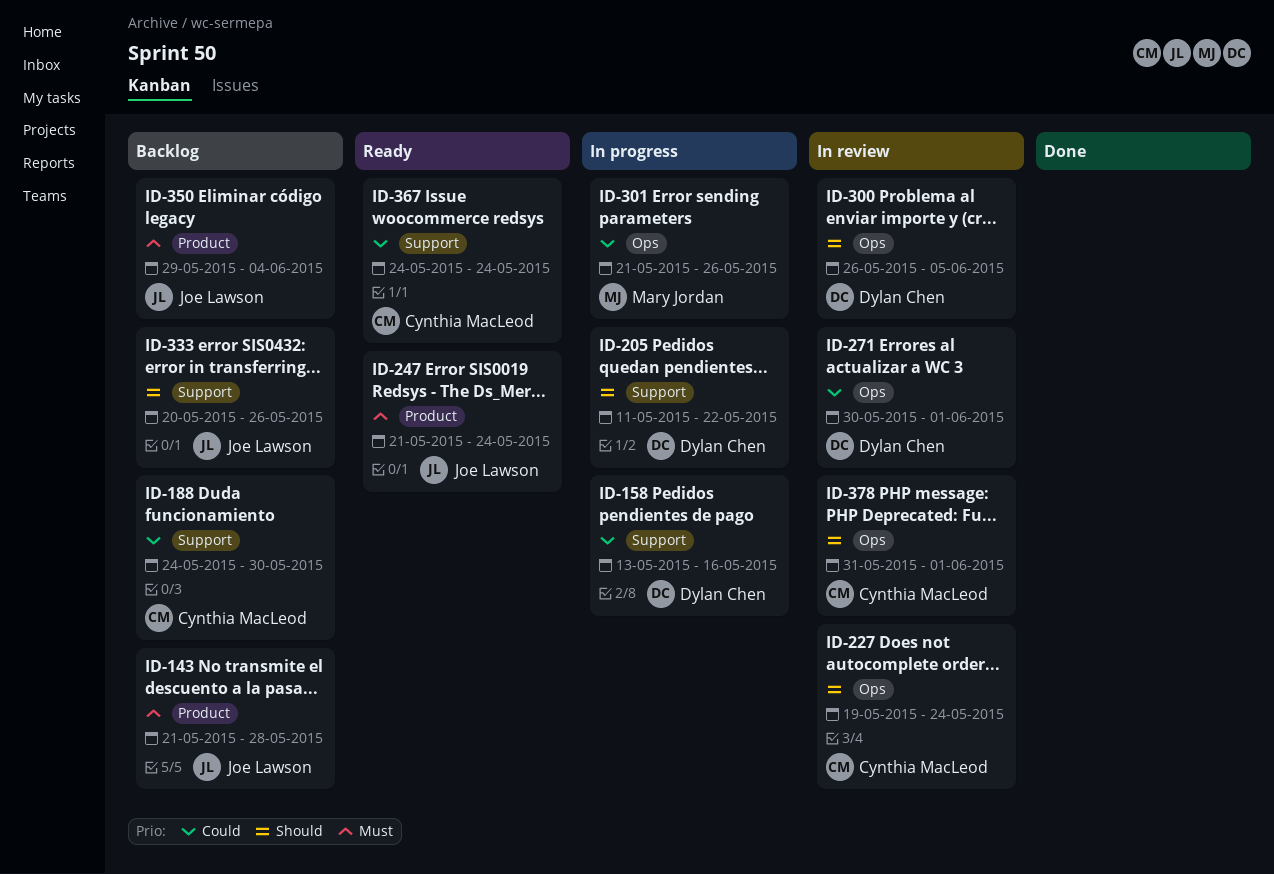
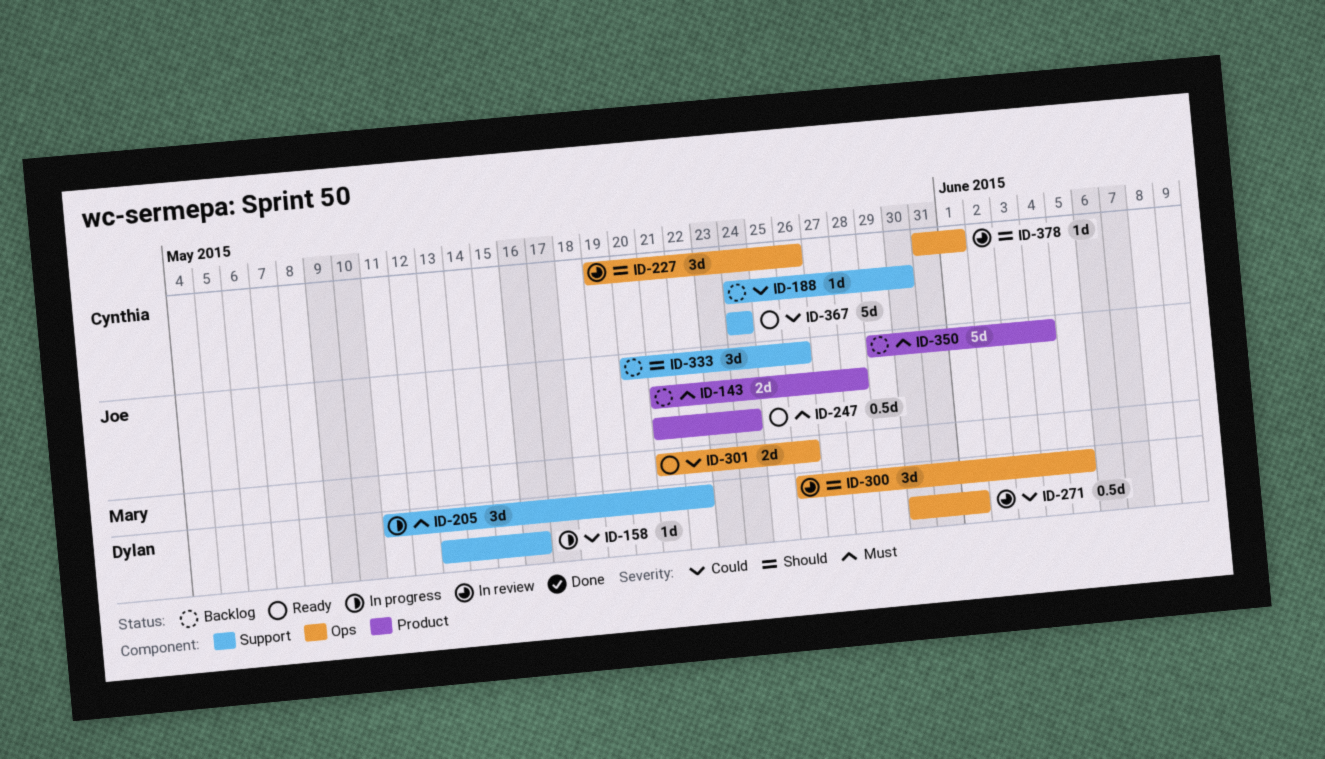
ID-205, priority: Should -> Must
ID-227, due: May 24 -> May 26
ID-301, status: In progress -> Ready

